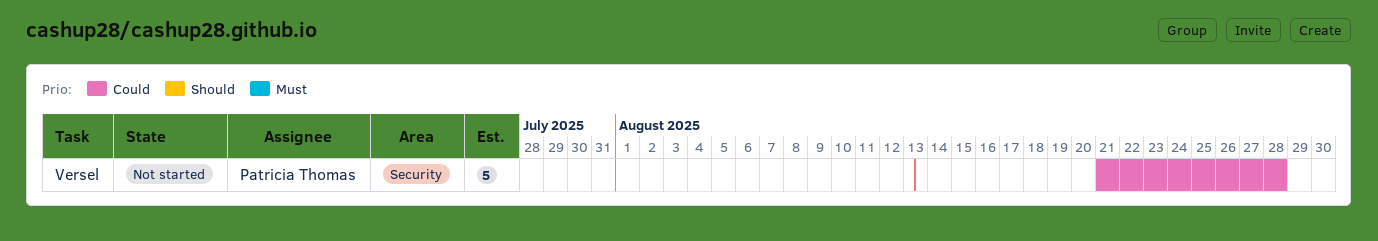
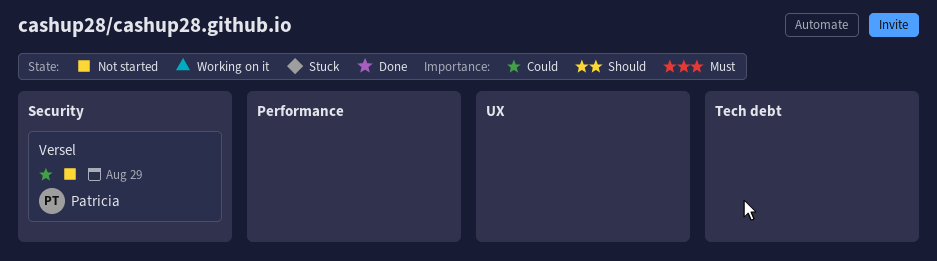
Versel, due: Aug 28 -> Aug 29

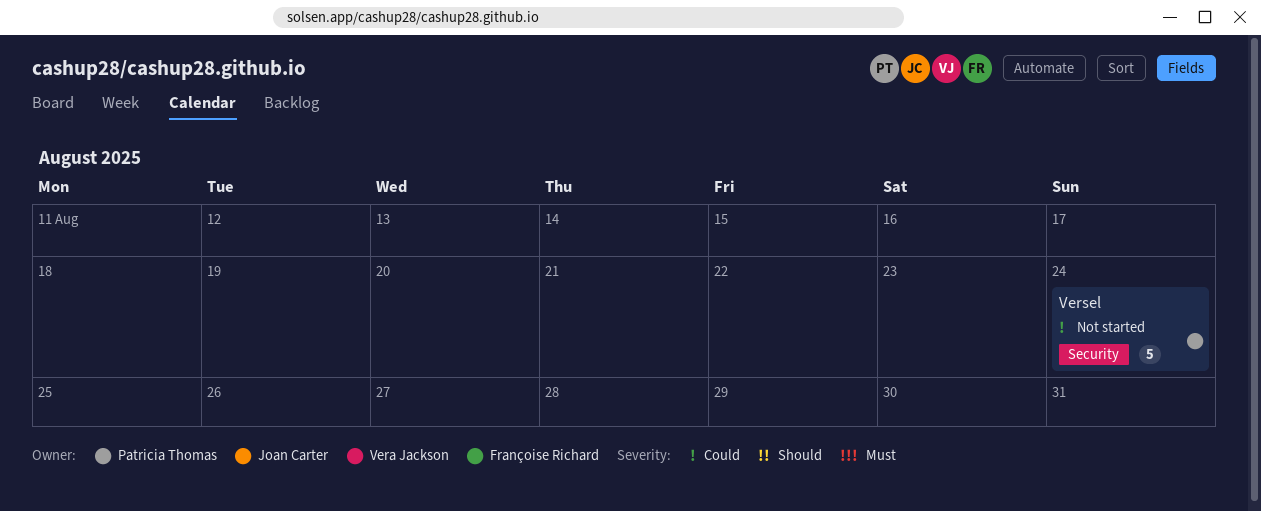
Versel, due: Aug 29 -> Aug 24

